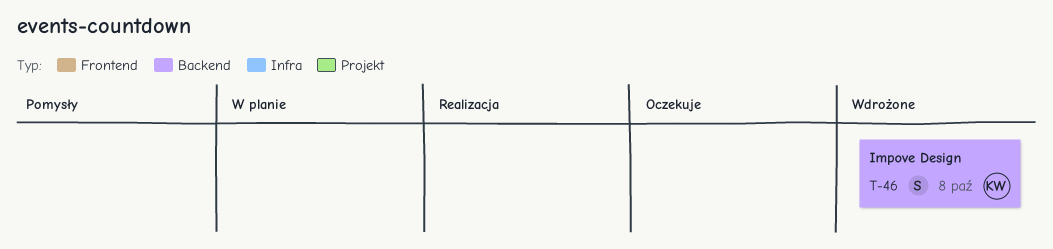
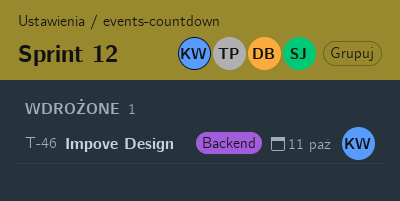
T-46, due: Oct 8 -> Oct 11

